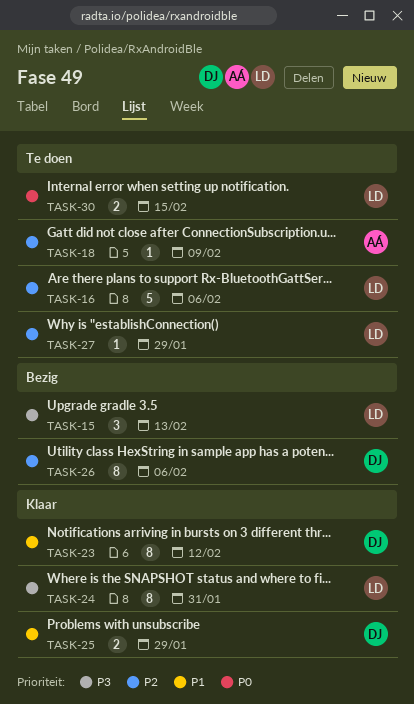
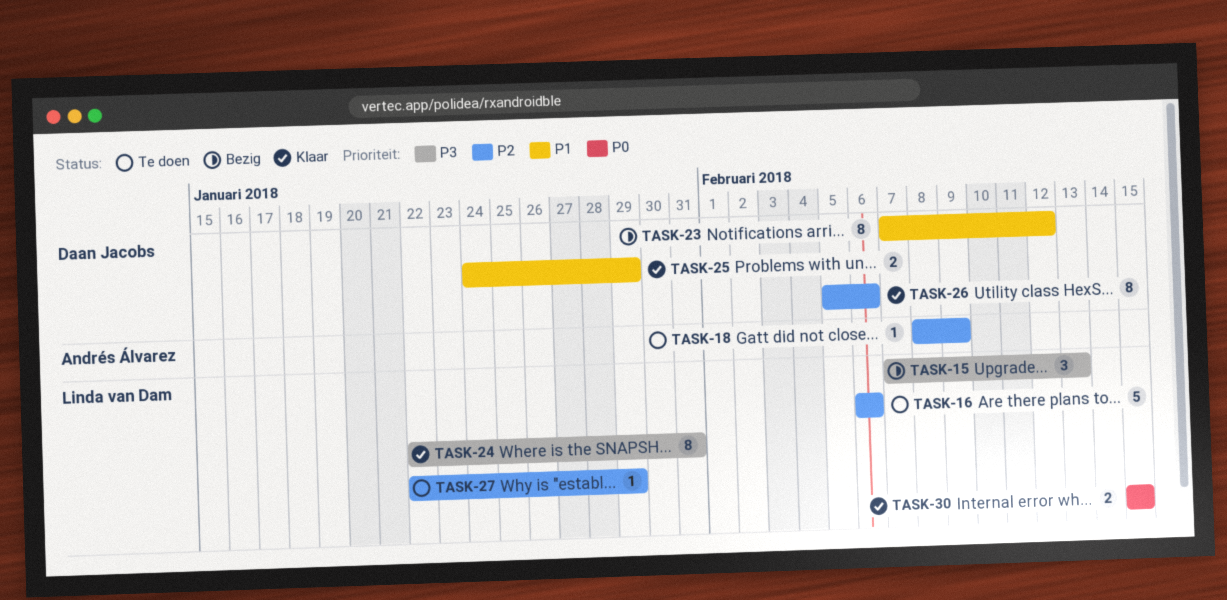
TASK-23, status: Klaar -> Bezig
TASK-26, status: Bezig -> Klaar
TASK-30, status: Te doen -> Klaar

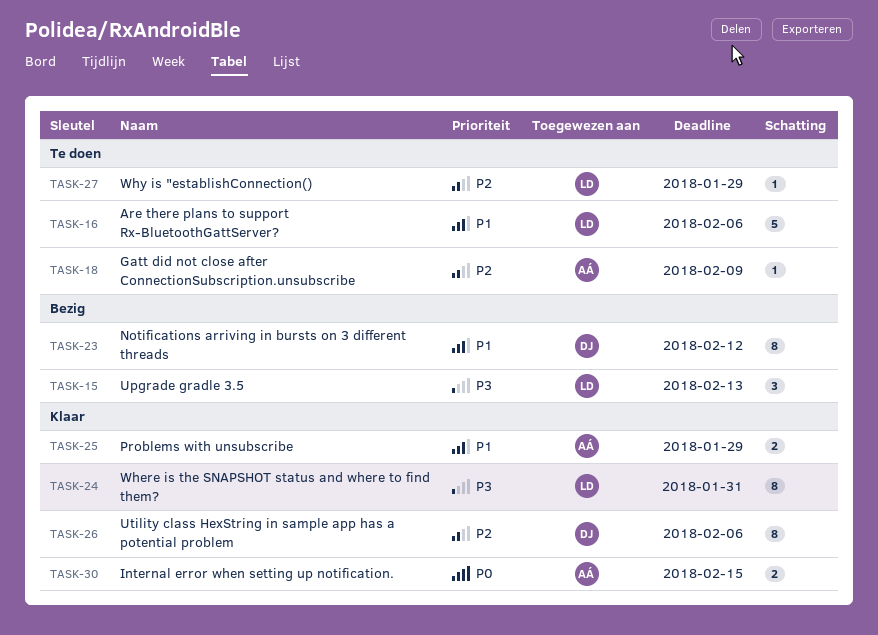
TASK-16, priority: P2 -> P1
TASK-25, owner: Daan Jacobs -> Andrés Álvarez
TASK-30, owner: Linda van Dam -> Andrés Álvarez

